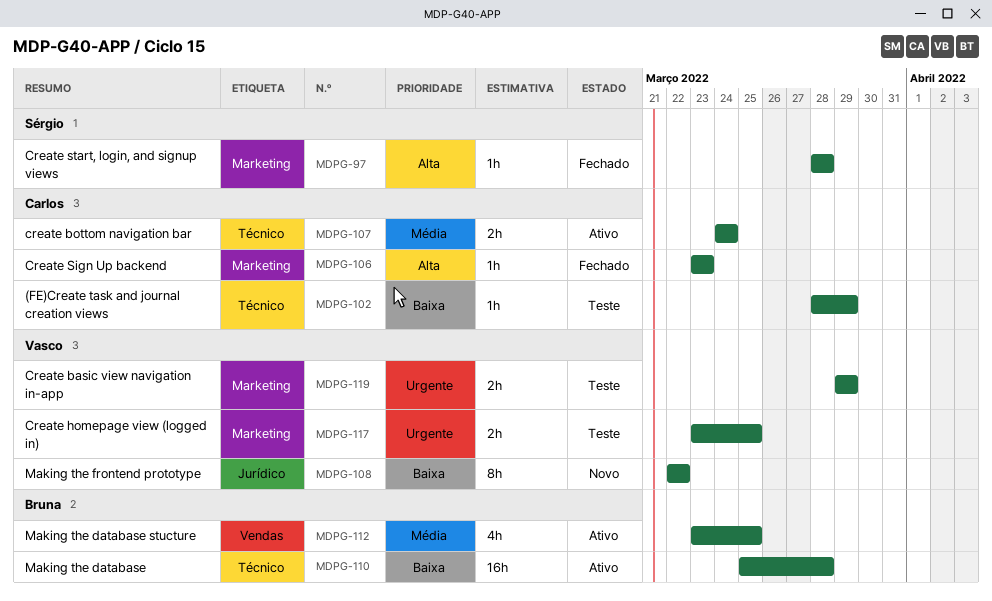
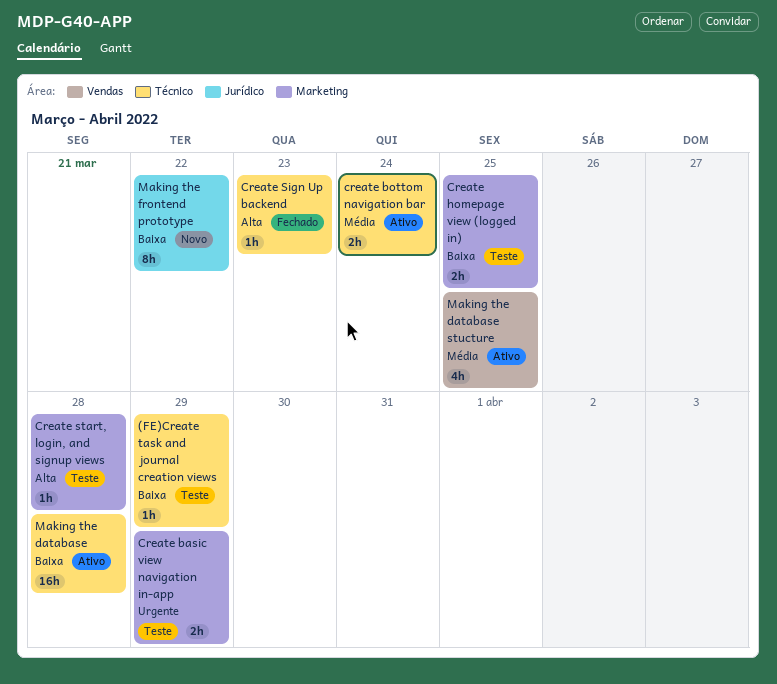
Create homepage view (logged in), priority: Urgente -> Baixa
Create Sign Up backend, label: Marketing -> Técnico
Create start, login, and signup views, status: Fechado -> Teste

